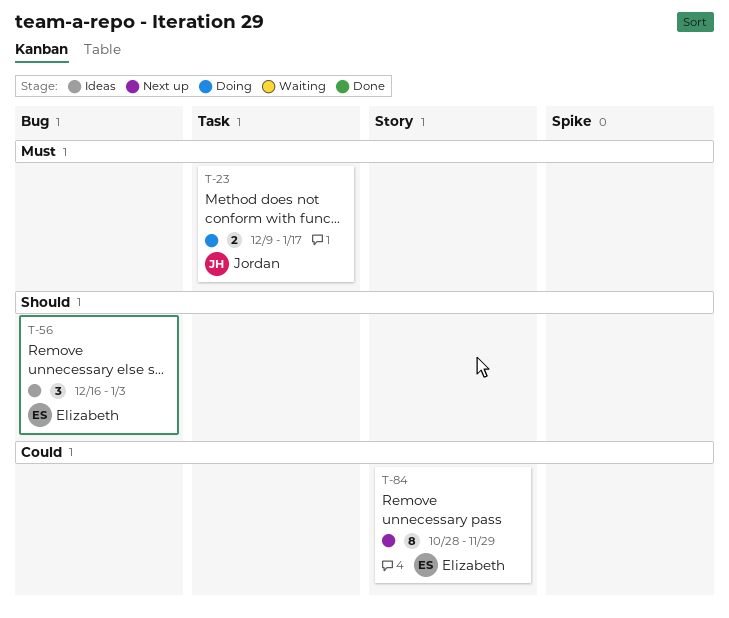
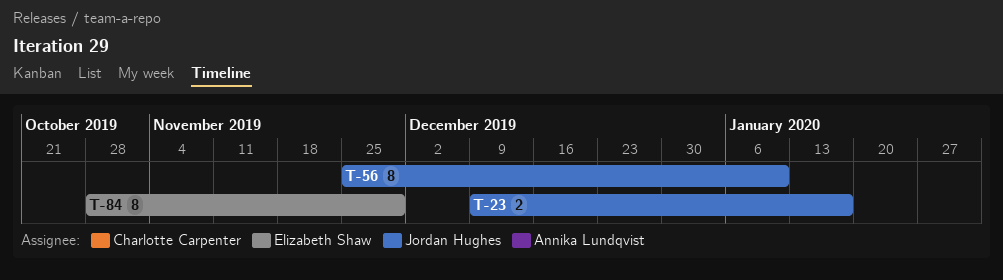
T-56, owner: Elizabeth Shaw -> Jordan Hughes
T-56, estimate: 3 -> 8
T-56, start: Dec 16 -> Nov 25
T-56, due: Jan 3 -> Jan 10

